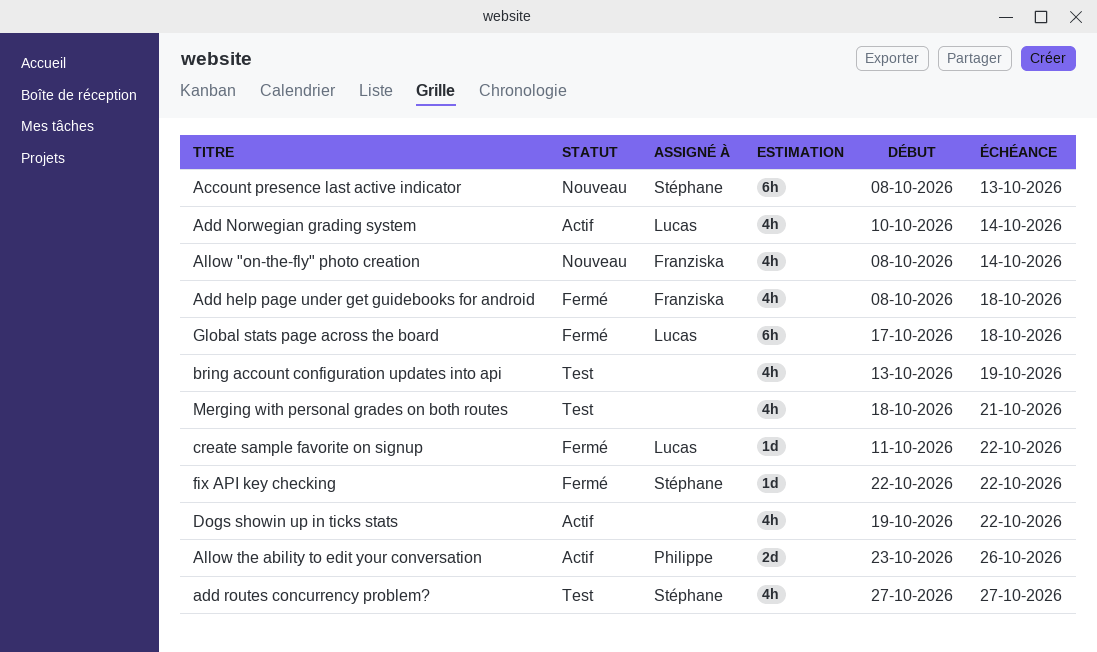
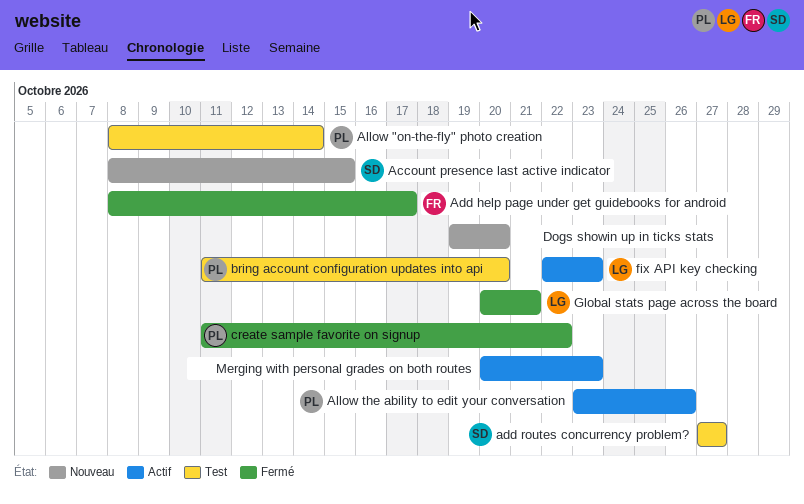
Account presence last active indicator, due: Oct 13 -> Oct 15
Add help page under get guidebooks for android, due: Oct 18 -> Oct 17
Add Norwegian grading system: present -> none
Allow "on-the-fly" photo creation, status: Nouveau -> Test
Allow "on-the-fly" photo creation, owner: Franziska -> Philippe
bring account configuration updates into api, owner: none -> Philippe
bring account configuration updates into api, start: Oct 13 -> Oct 11
bring account configuration updates into api, due: Oct 19 -> Oct 20
create sample favorite on signup, owner: Lucas -> Philippe
Dogs showin up in ticks stats, status: Actif -> Nouveau
Dogs showin up in ticks stats, due: Oct 22 -> Oct 20
fix API key checking, status: Fermé -> Actif
fix API key checking, owner: Stéphane -> Lucas
fix API key checking, due: Oct 22 -> Oct 23
Global stats page across the board, start: Oct 17 -> Oct 20
Global stats page across the board, due: Oct 18 -> Oct 21
Merging with personal grades on both routes, status: Test -> Actif
Merging with personal grades on both routes, start: Oct 18 -> Oct 20
Merging with personal grades on both routes, due: Oct 21 -> Oct 23

